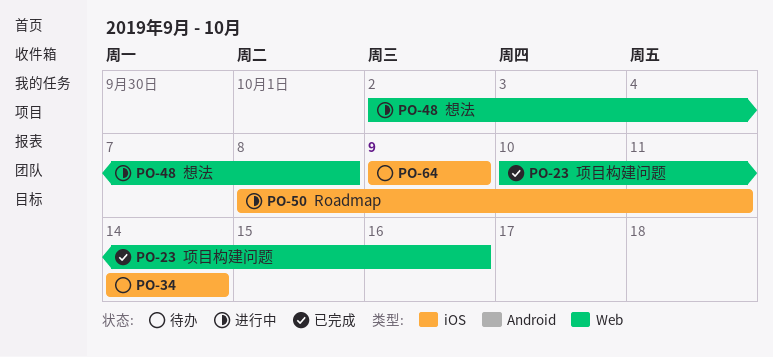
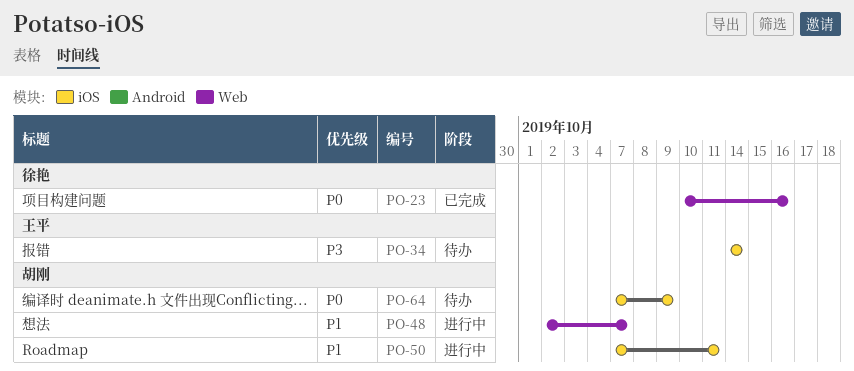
PO-48, due: Oct 8 -> Oct 7
PO-50, start: Oct 8 -> Oct 7
PO-64, start: Oct 9 -> Oct 7

